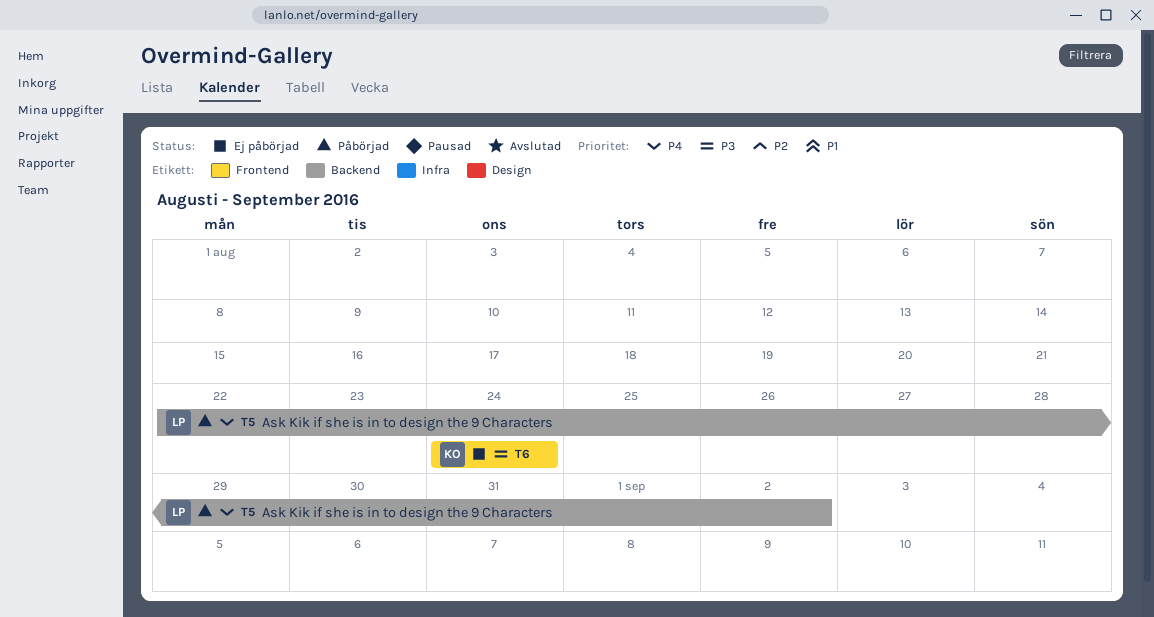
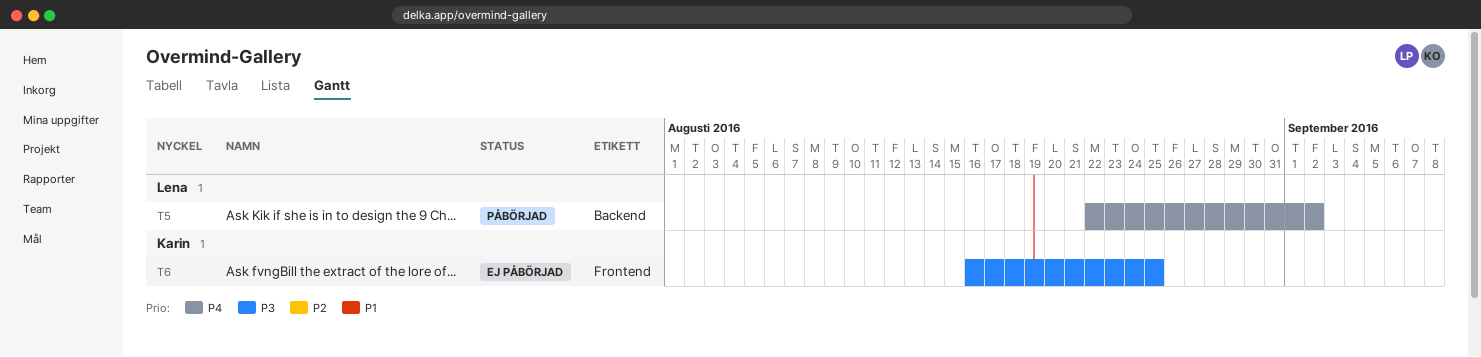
T6, start: Aug 24 -> Aug 16
T6, due: Aug 24 -> Aug 25

